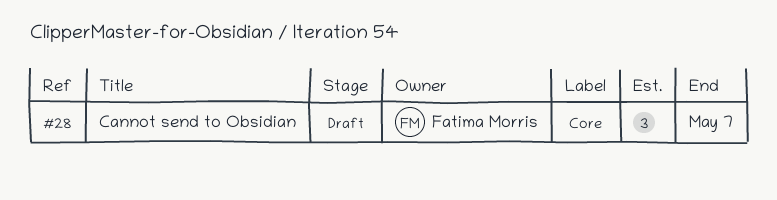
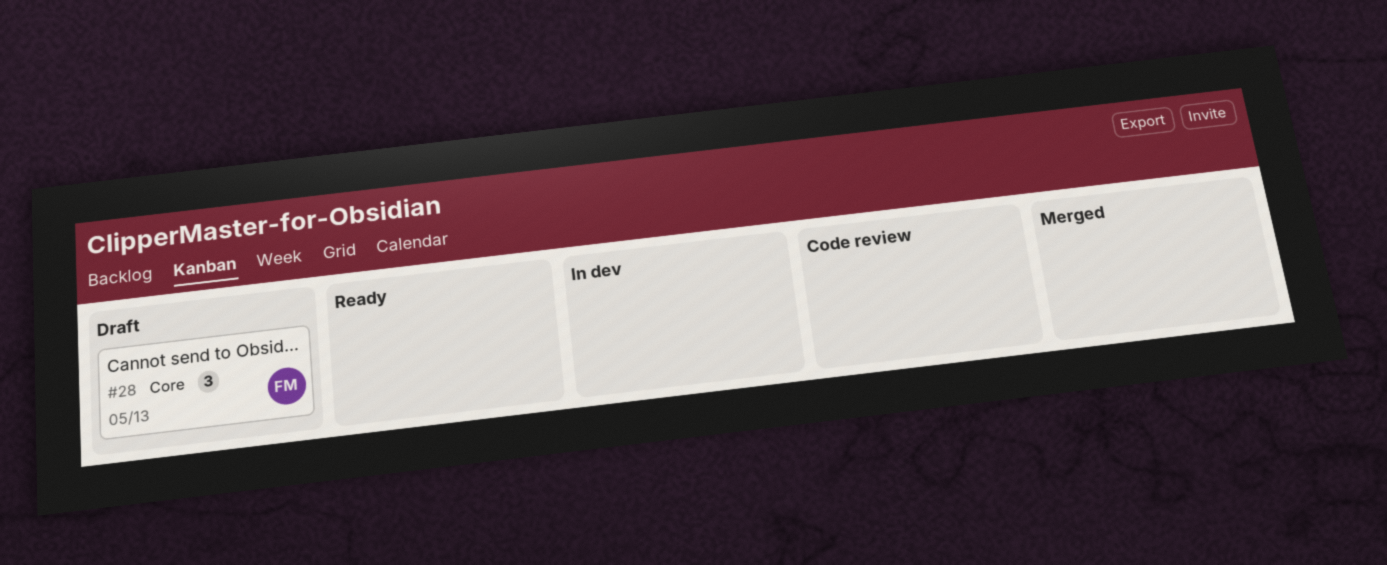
#28, due: May 7 -> May 13

